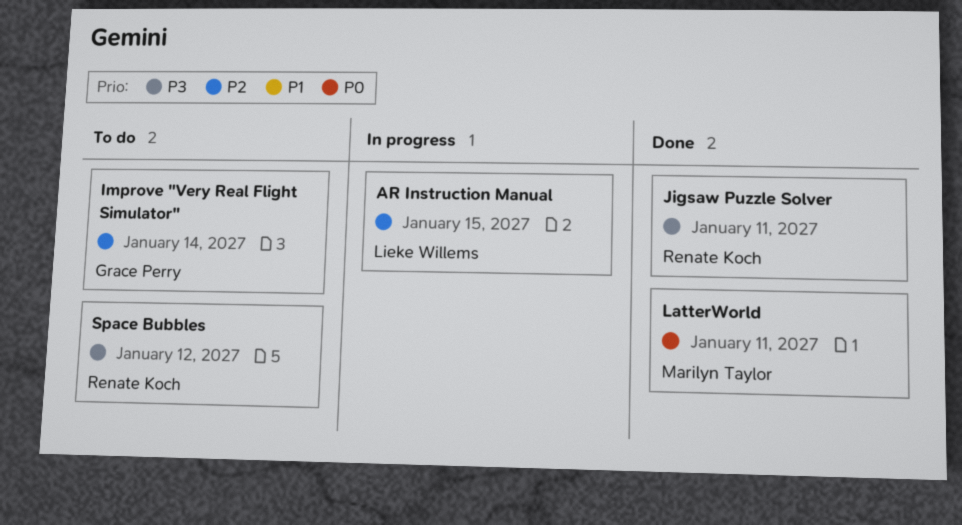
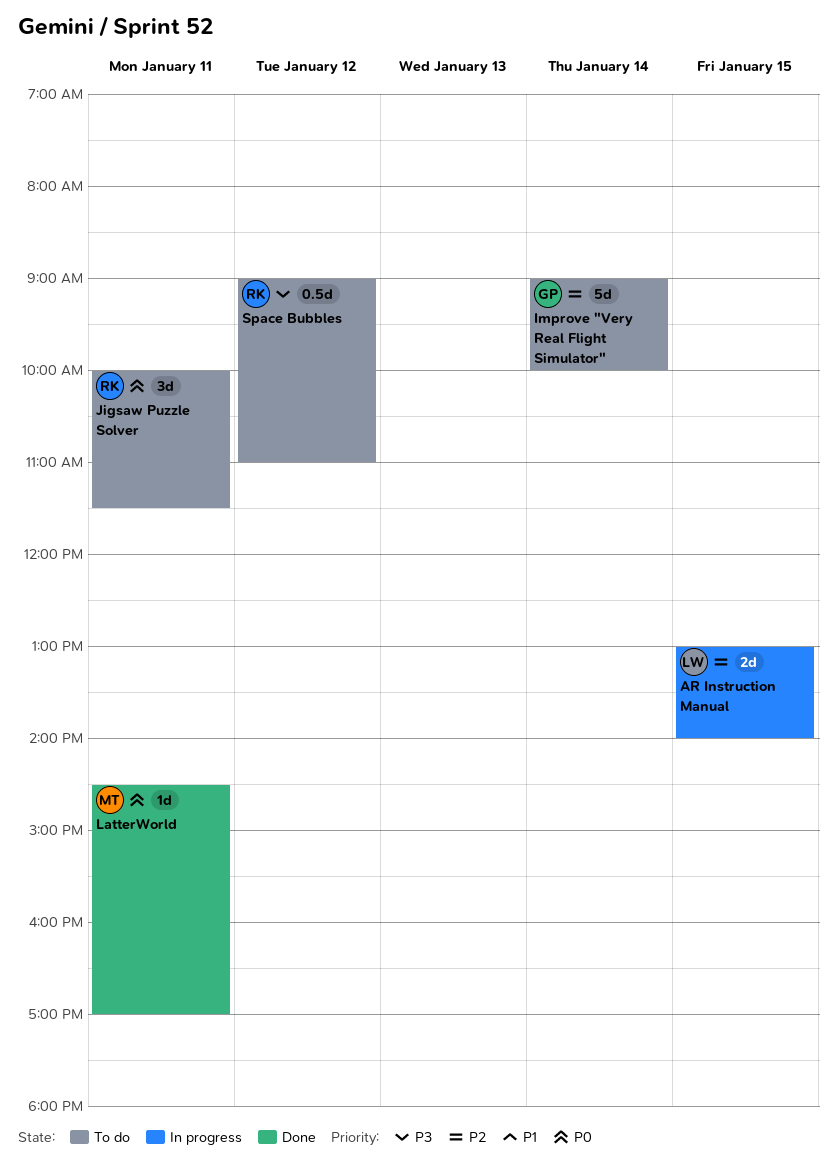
Jigsaw Puzzle Solver, status: Done -> To do
Jigsaw Puzzle Solver, priority: P3 -> P0

